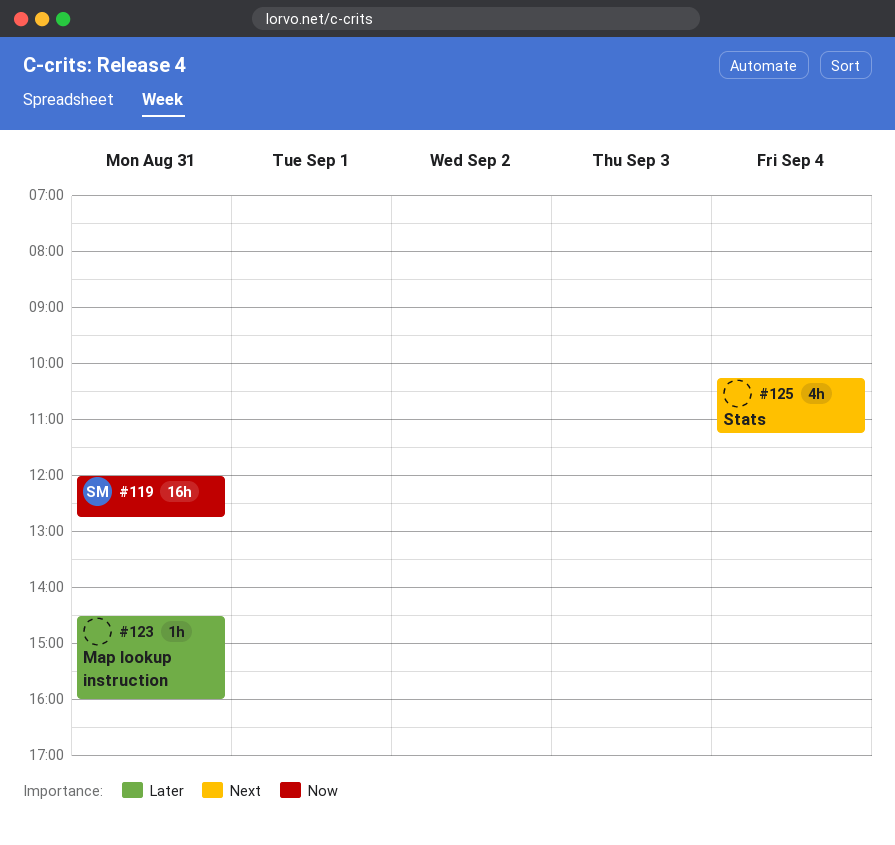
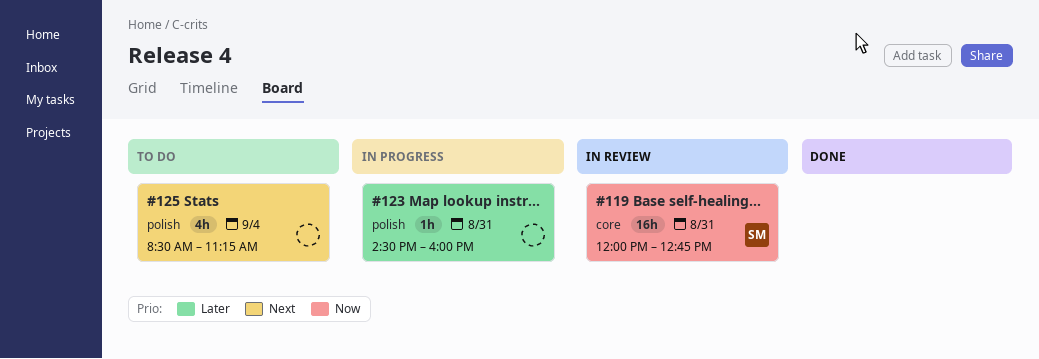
#125, begins: 10:15 -> 08:30

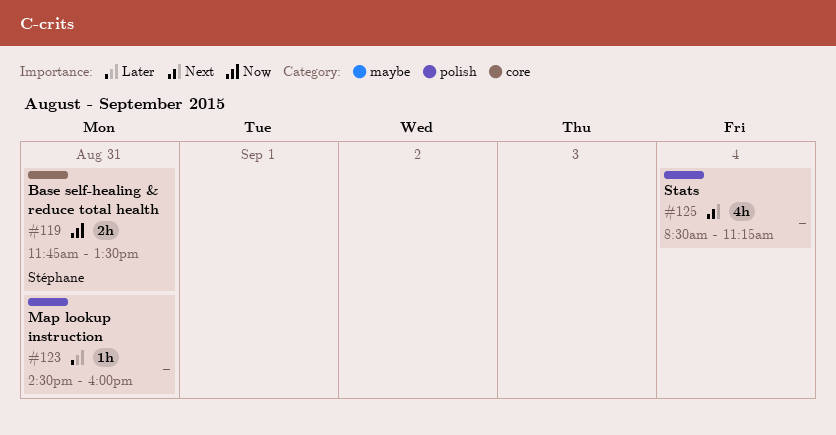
#119, estimate: 16h -> 2h
#119, begins: 12:00 -> 11:45
#119, ends: 12:45 -> 13:30

